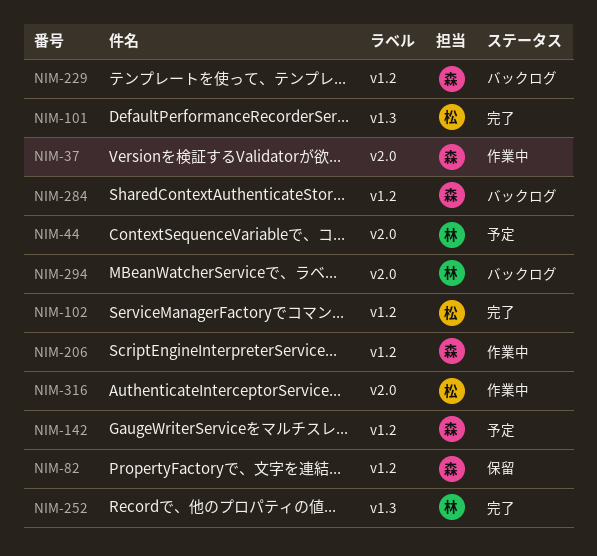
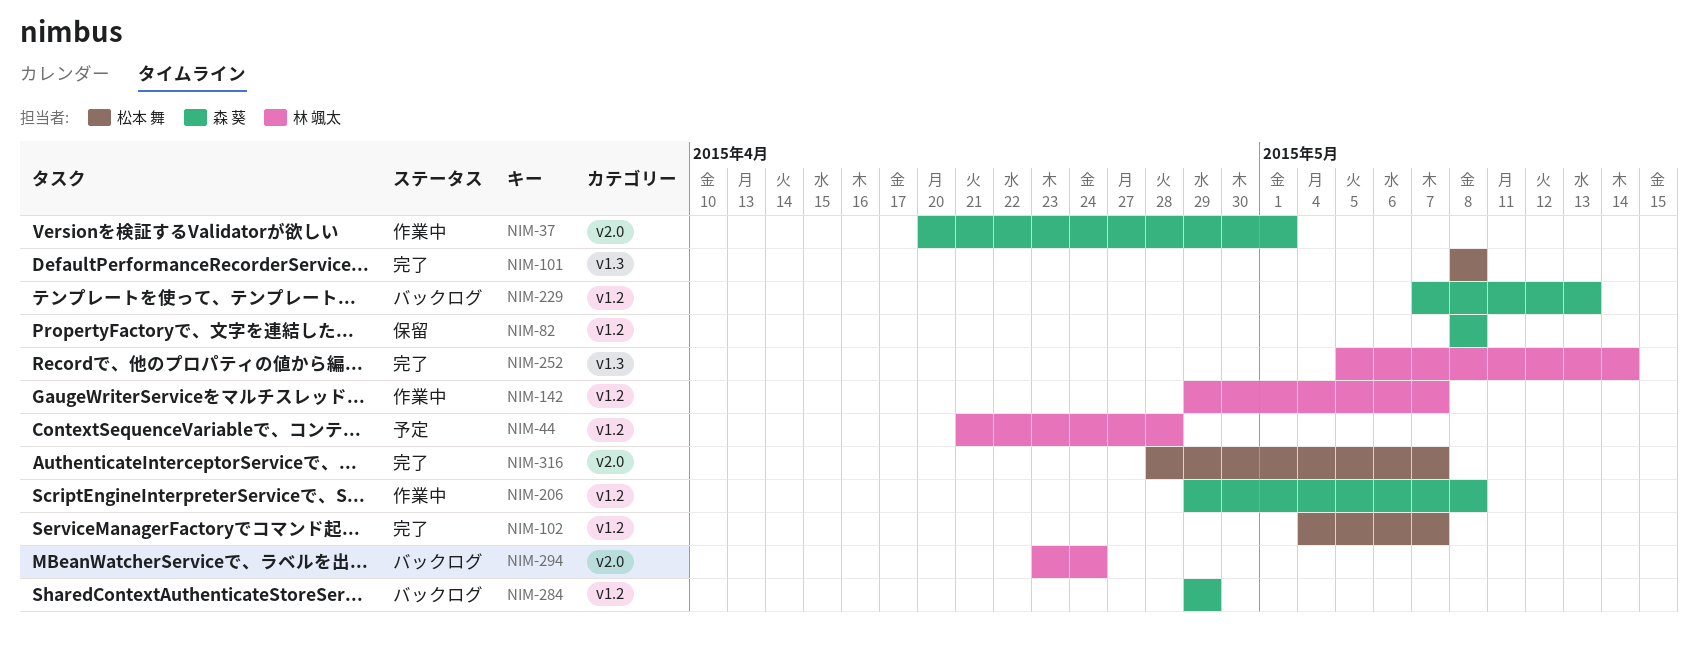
NIM-44, label: v2.0 -> v1.2
NIM-142, status: 予定 -> 作業中
NIM-142, owner: 森 葵 -> 林 颯太
NIM-316, status: 作業中 -> 完了

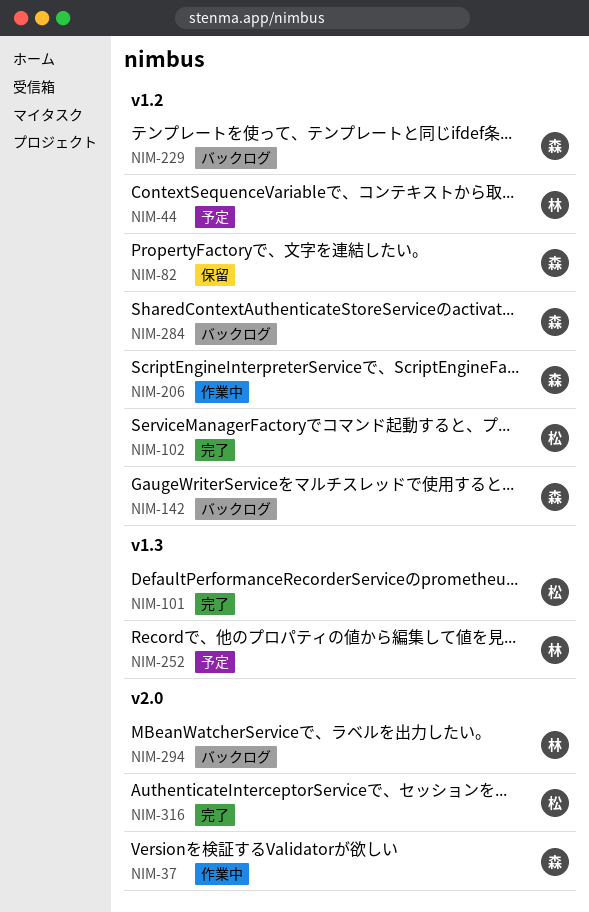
NIM-142, status: 作業中 -> バックログ
NIM-142, owner: 林 颯太 -> 森 葵
NIM-252, status: 完了 -> 予定

